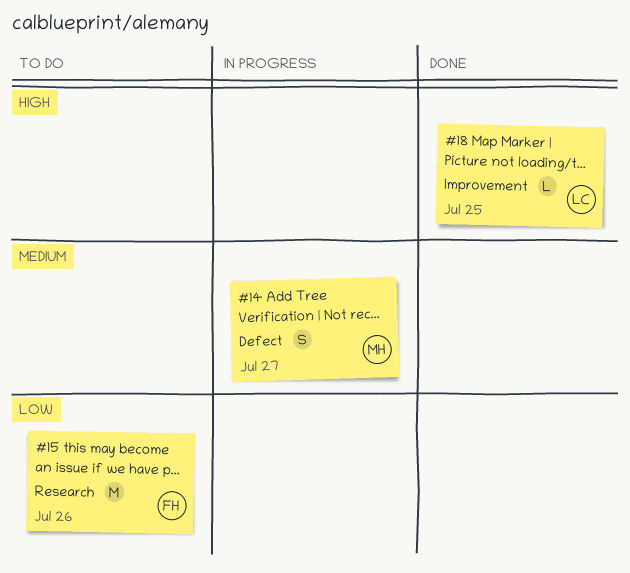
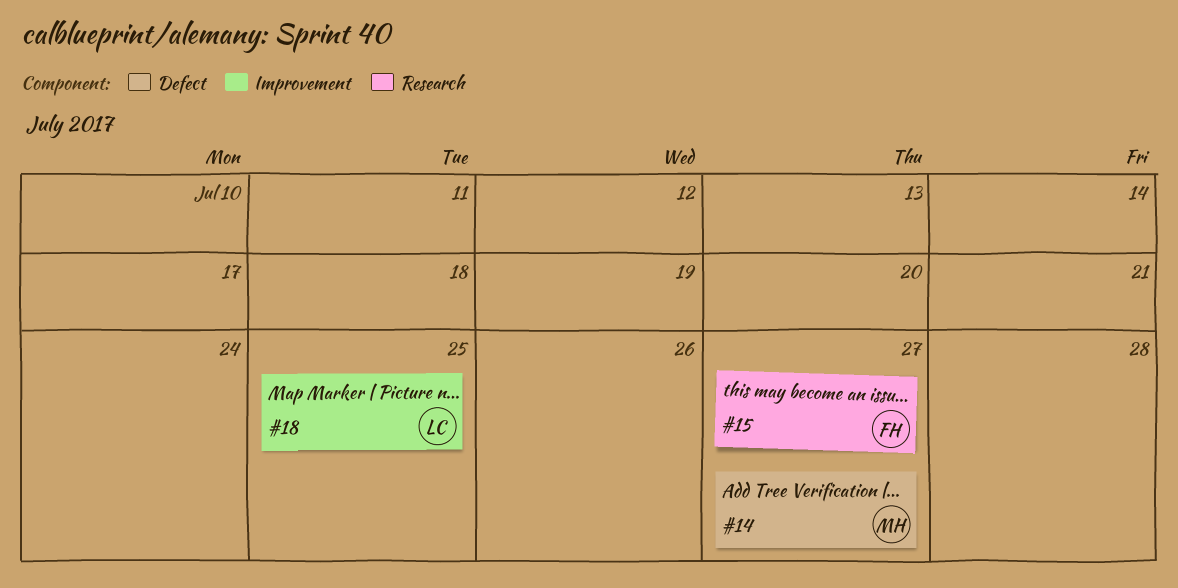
#15, due: Jul 26 -> Jul 27

